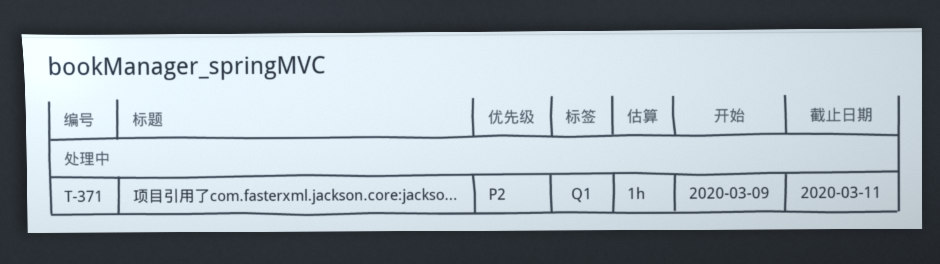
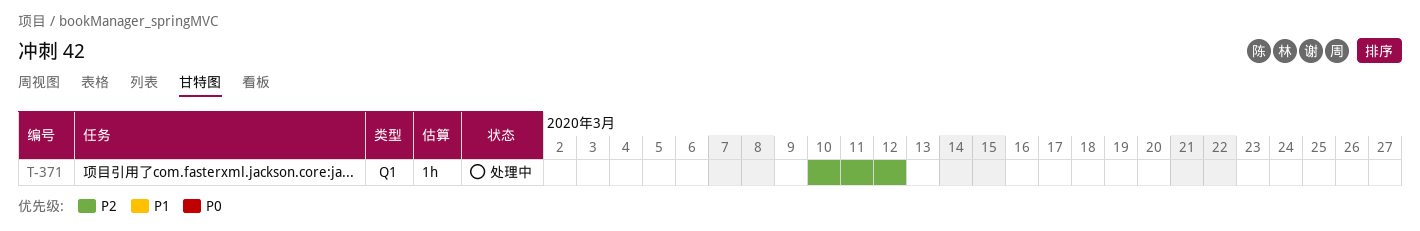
T-371, start: Mar 9 -> Mar 10
T-371, due: Mar 11 -> Mar 12

